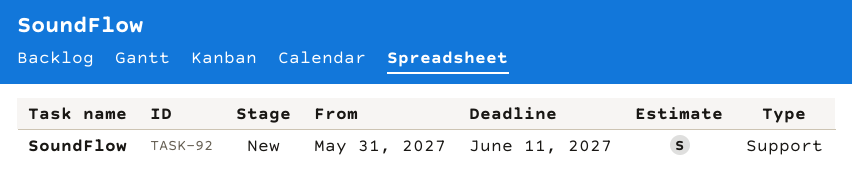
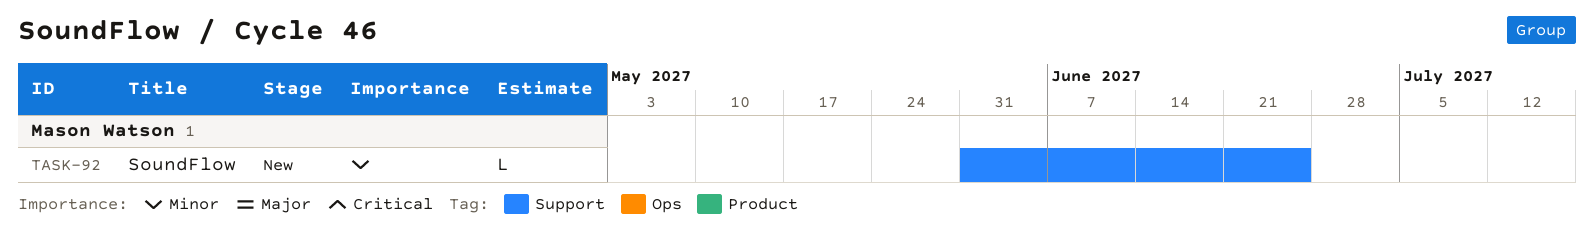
TASK-92, estimate: S -> L
TASK-92, due: Jun 11 -> Jun 25

